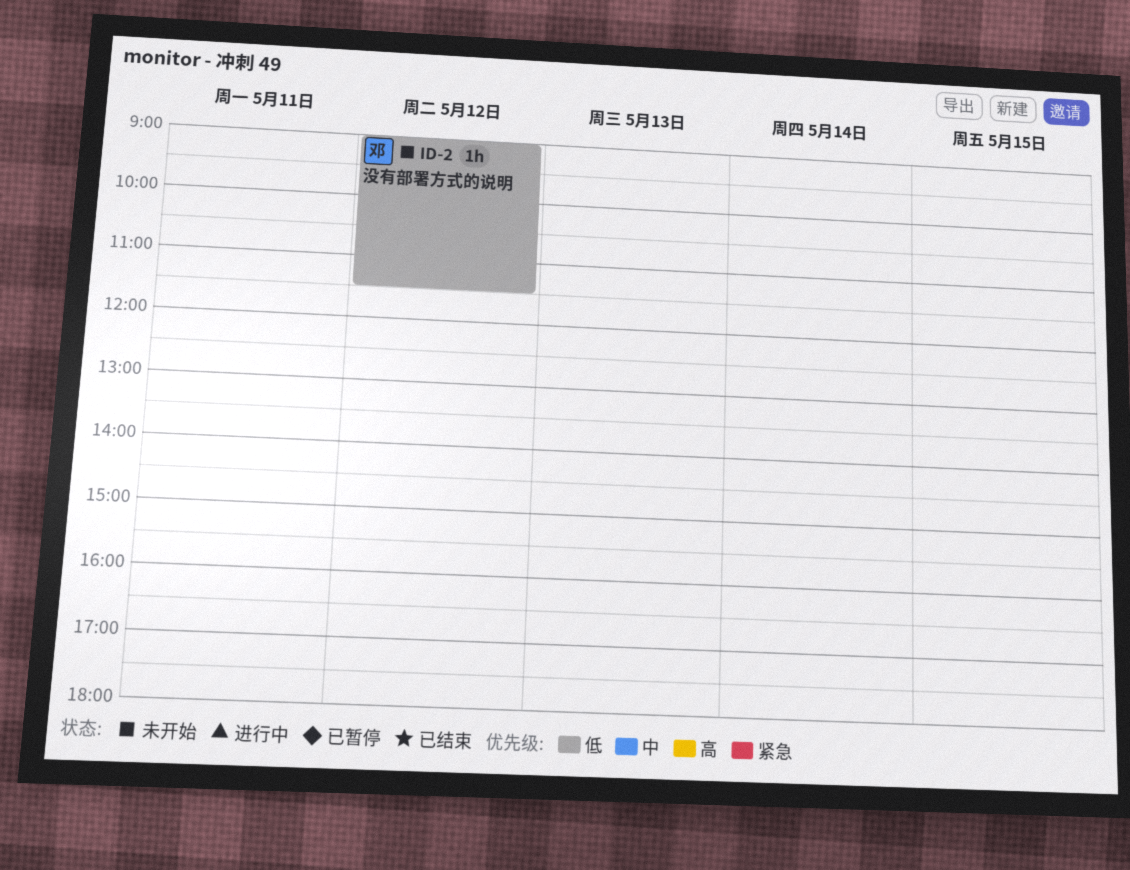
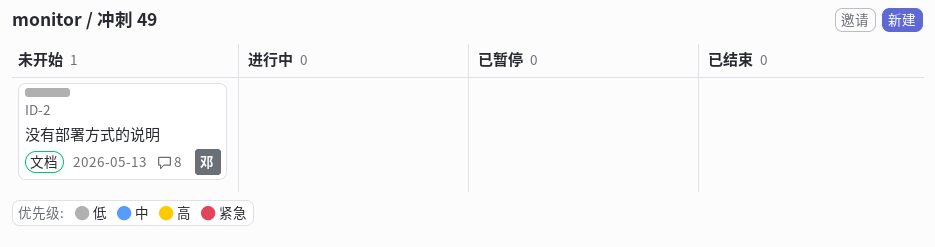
ID-2, day: May 12 -> May 13

